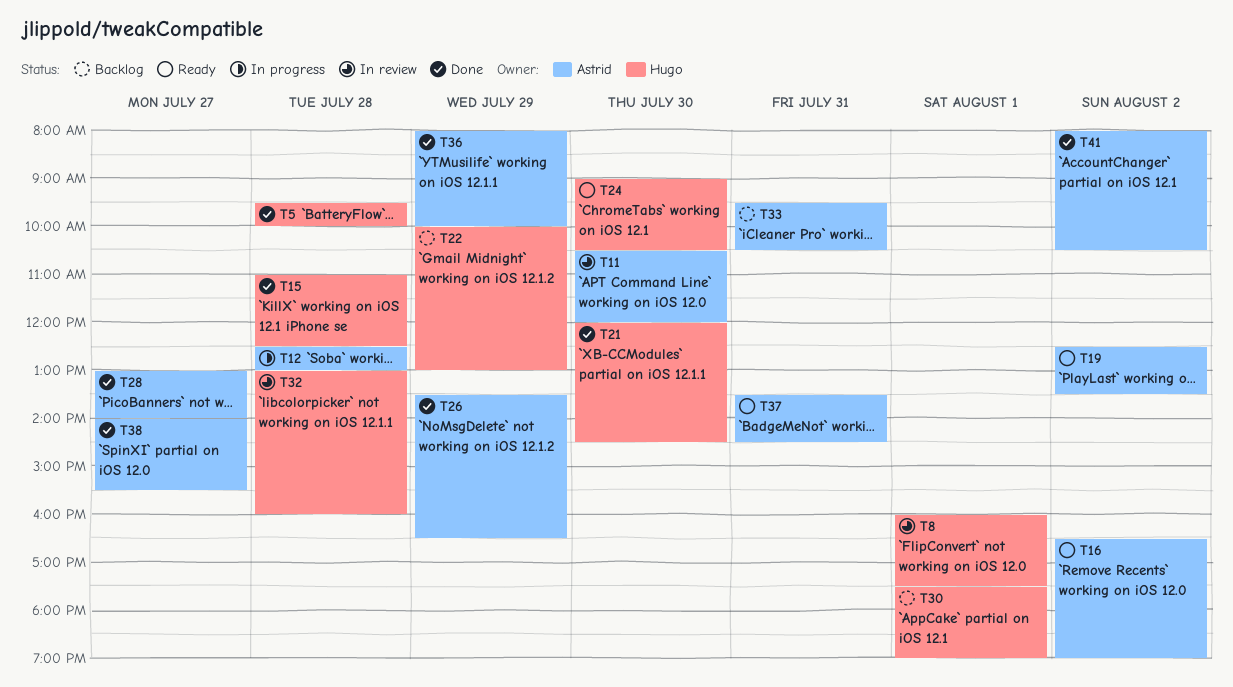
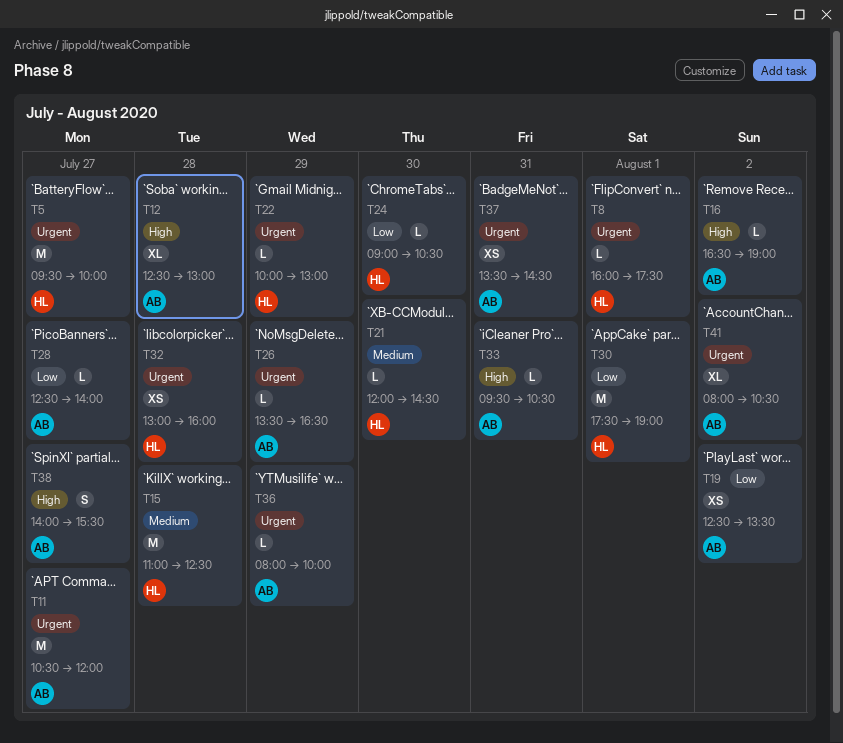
T5, day: Jul 28 -> Jul 27
T11, day: Jul 30 -> Jul 27
T28, begins: 13:00 -> 12:30

